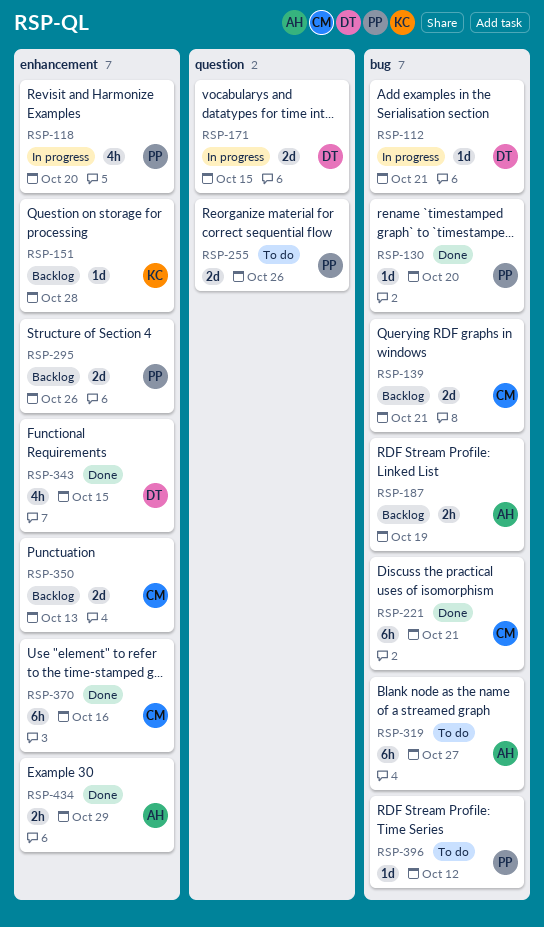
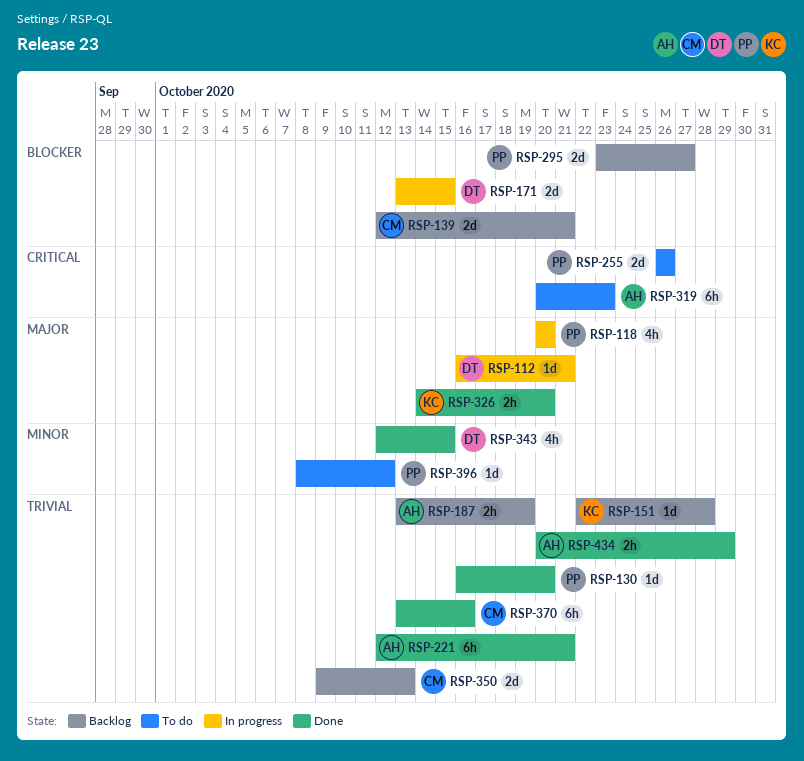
RSP-221, owner: CM -> AH
RSP-295, due: Oct 26 -> Oct 27
RSP-319, due: Oct 27 -> Oct 23
RSP-326: none -> present

